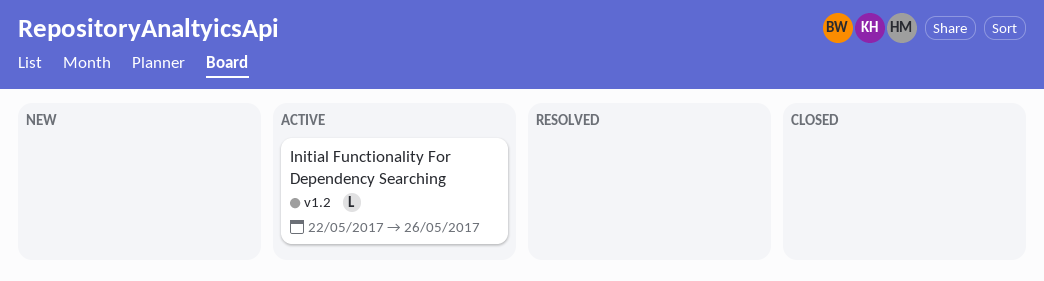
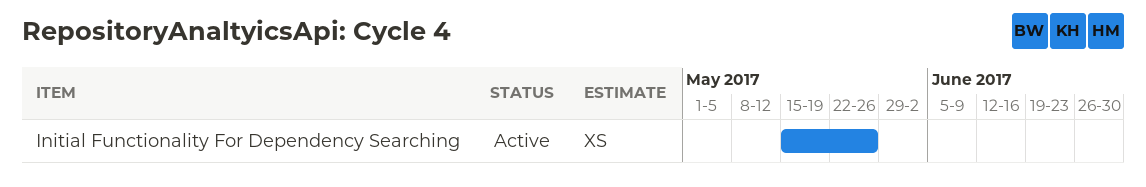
Initial Functionality For Dependency Searching, estimate: L -> XS
Initial Functionality For Dependency Searching, start: May 22 -> May 15

